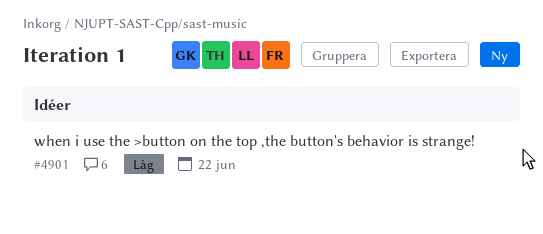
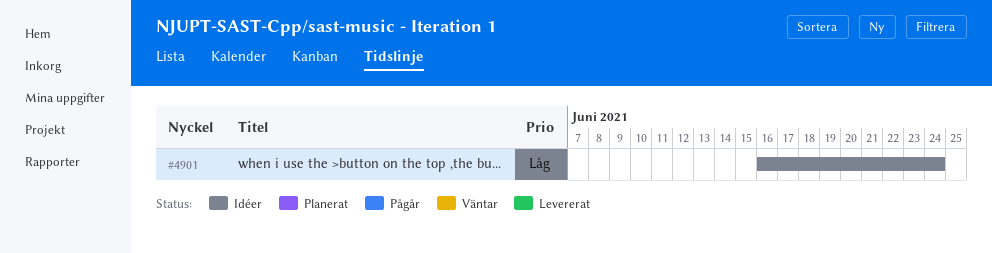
#4901, due: Jun 22 -> Jun 24

